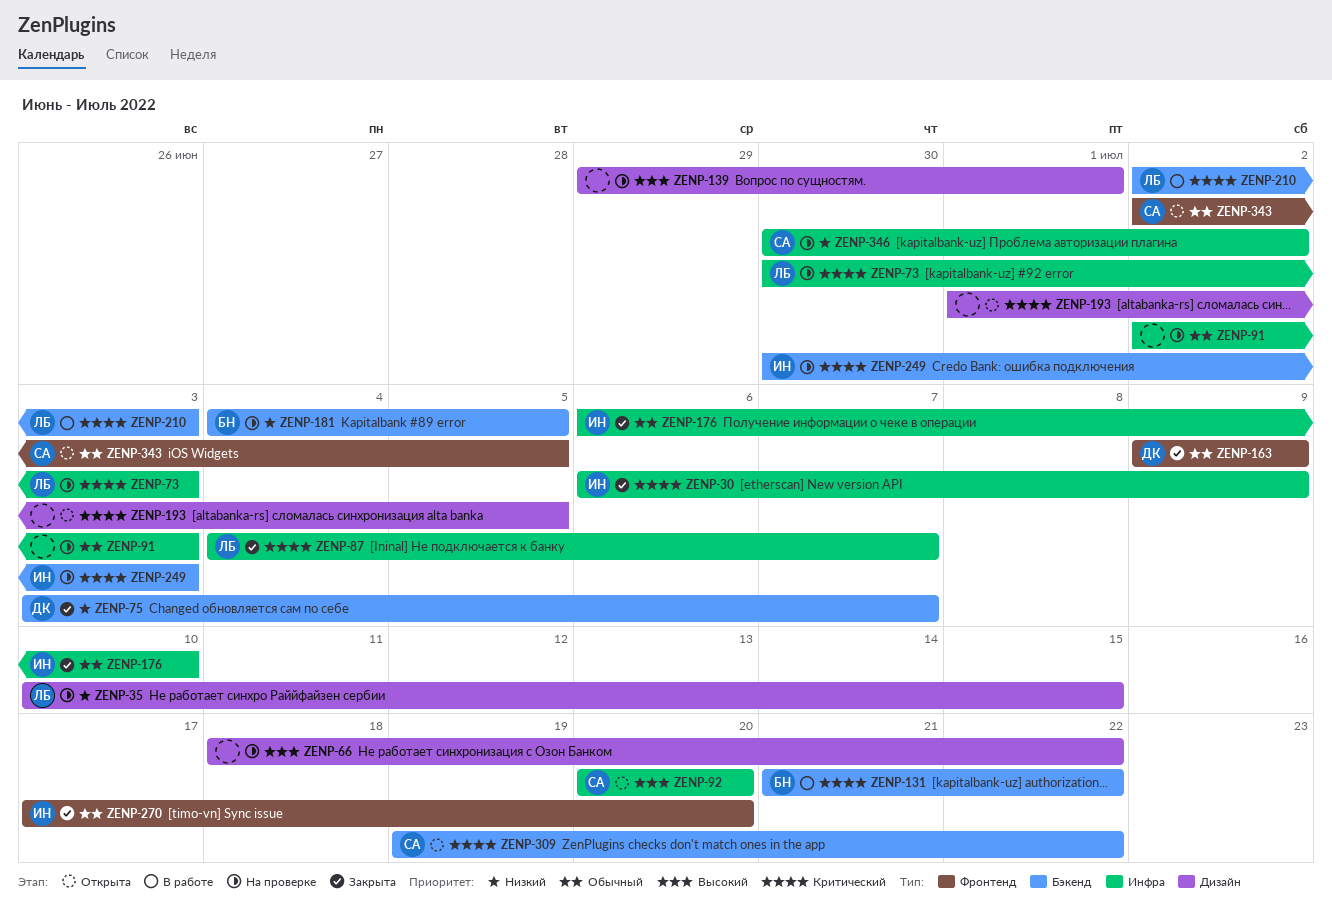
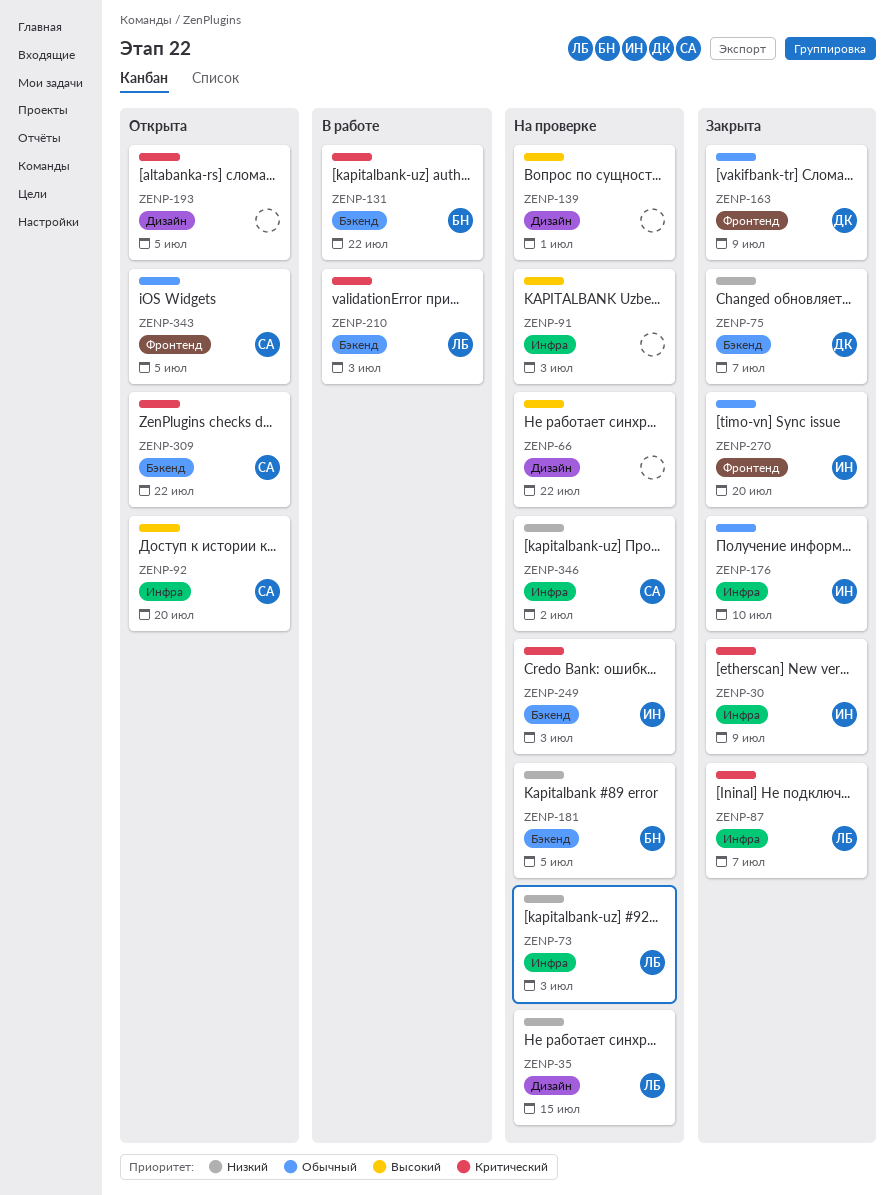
ZENP-73, priority: Критический -> Низкий
ZENP-91, priority: Обычный -> Высокий

